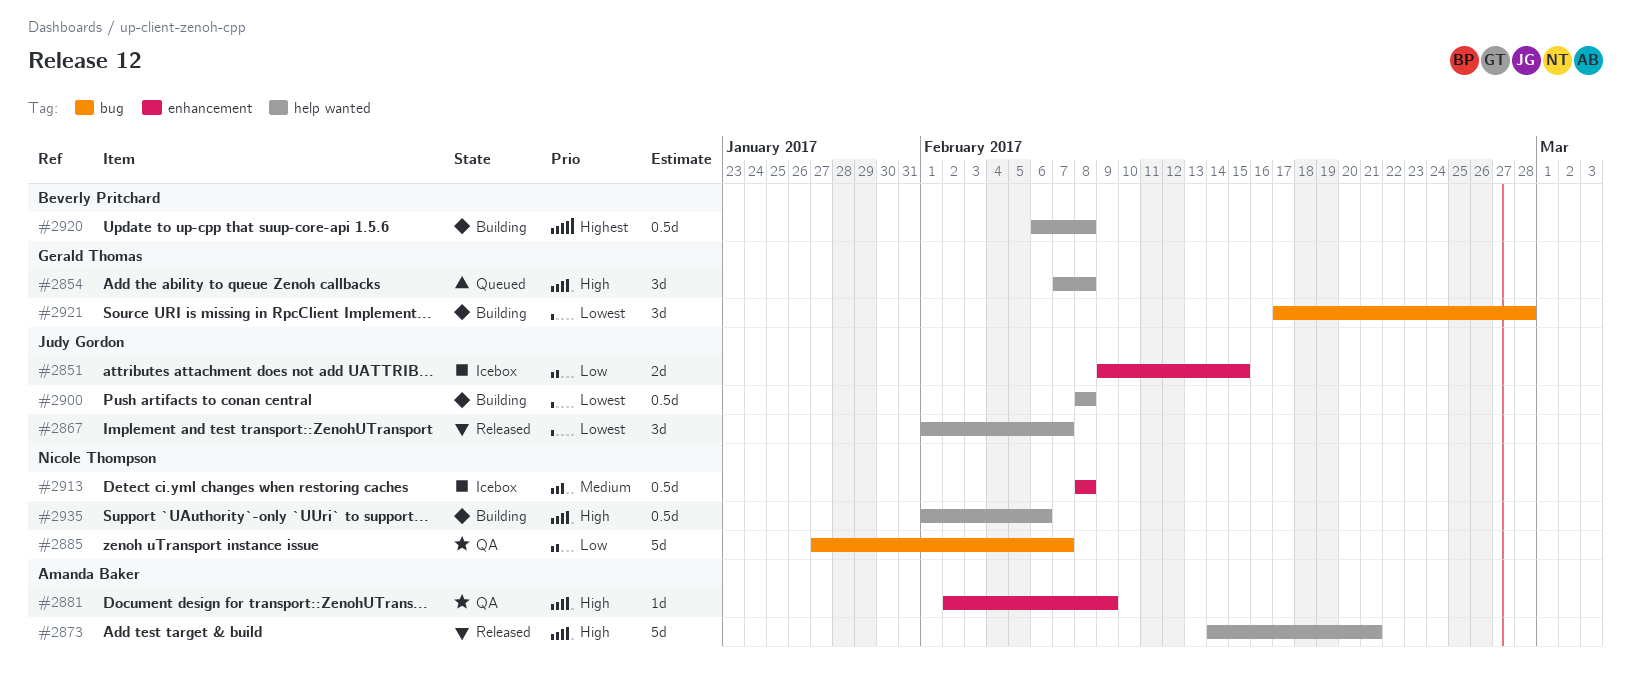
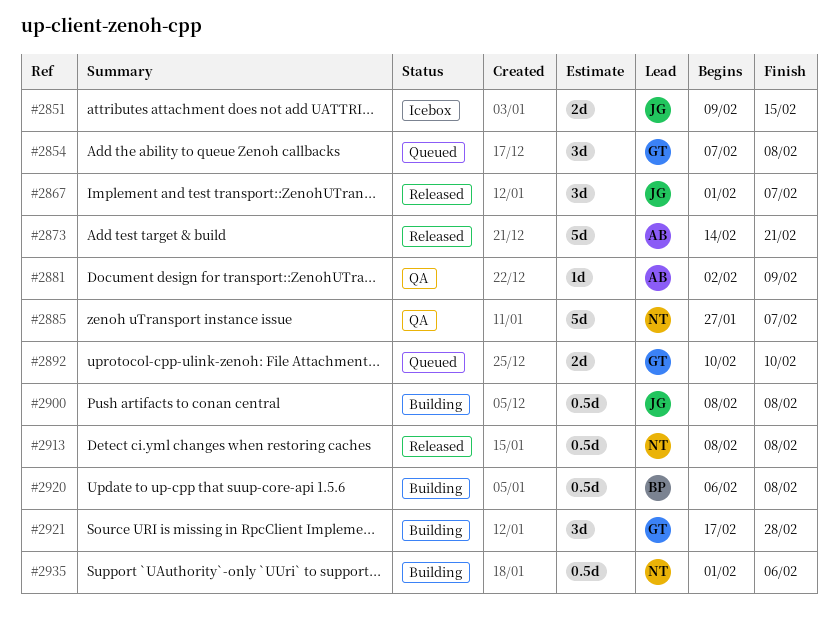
#2892: none -> present
#2913, status: Icebox -> Released

